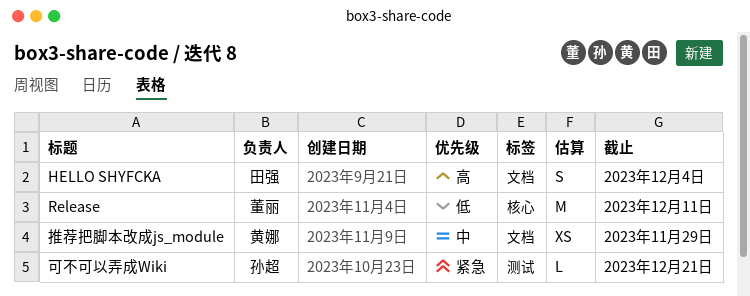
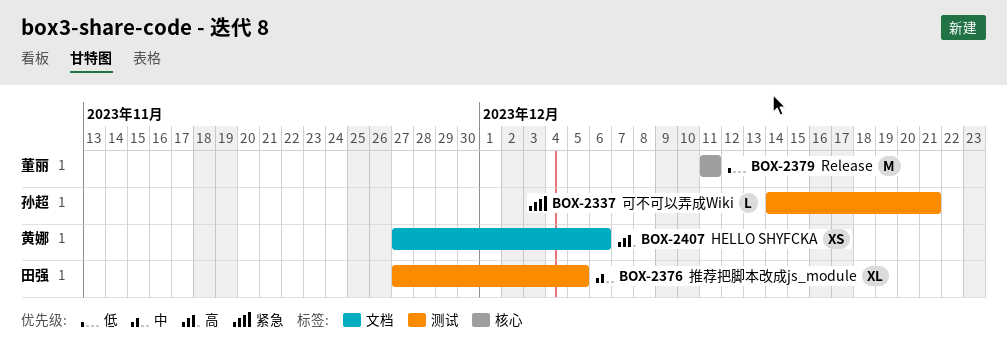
HELLO SHYFCKA, owner: 田强 -> 黄娜
HELLO SHYFCKA, estimate: S -> XS
HELLO SHYFCKA, due: Dec 4 -> Dec 6
推荐把脚本改成js_module, owner: 黄娜 -> 田强
推荐把脚本改成js_module, label: 文档 -> 测试
推荐把脚本改成js_module, estimate: XS -> XL
推荐把脚本改成js_module, due: Nov 29 -> Dec 5

